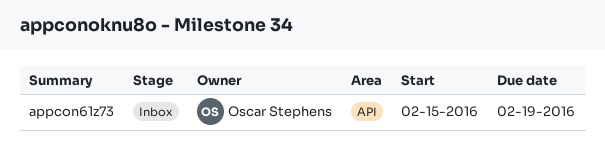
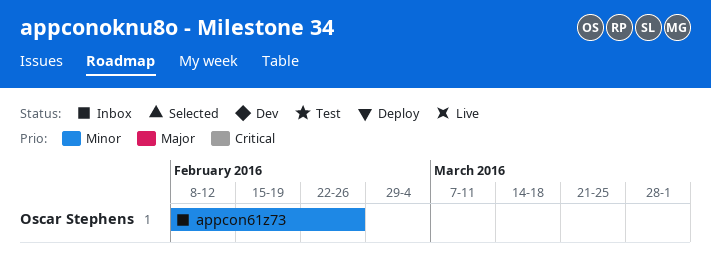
appcon61z73, start: Feb 15 -> Feb 8
appcon61z73, due: Feb 19 -> Feb 26

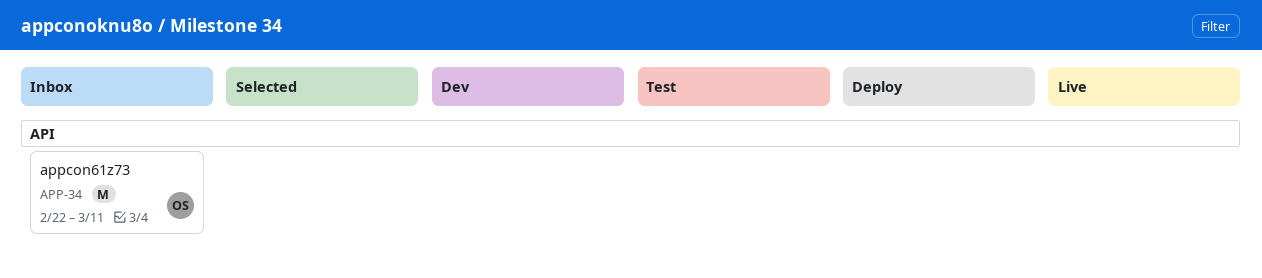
appcon61z73, start: Feb 8 -> Feb 22
appcon61z73, due: Feb 26 -> Mar 11

